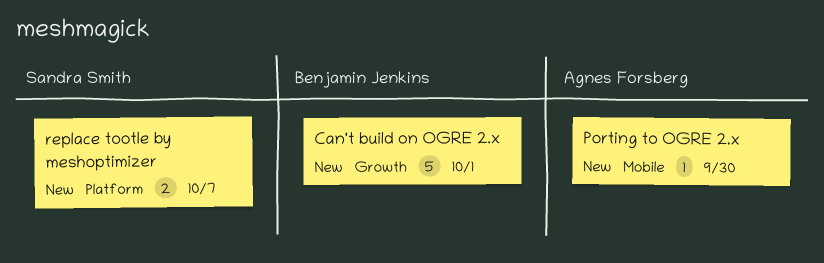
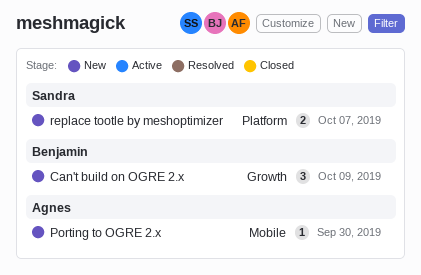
Can't build on OGRE 2.x, estimate: 5 -> 3
Can't build on OGRE 2.x, due: Oct 1 -> Oct 9

